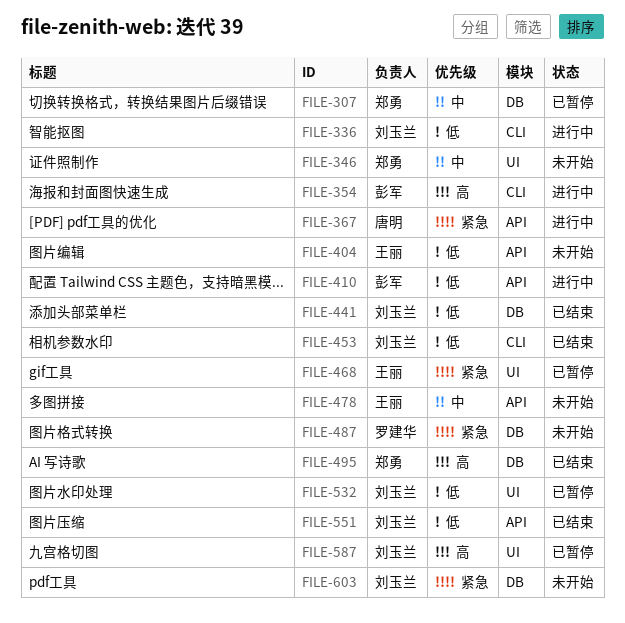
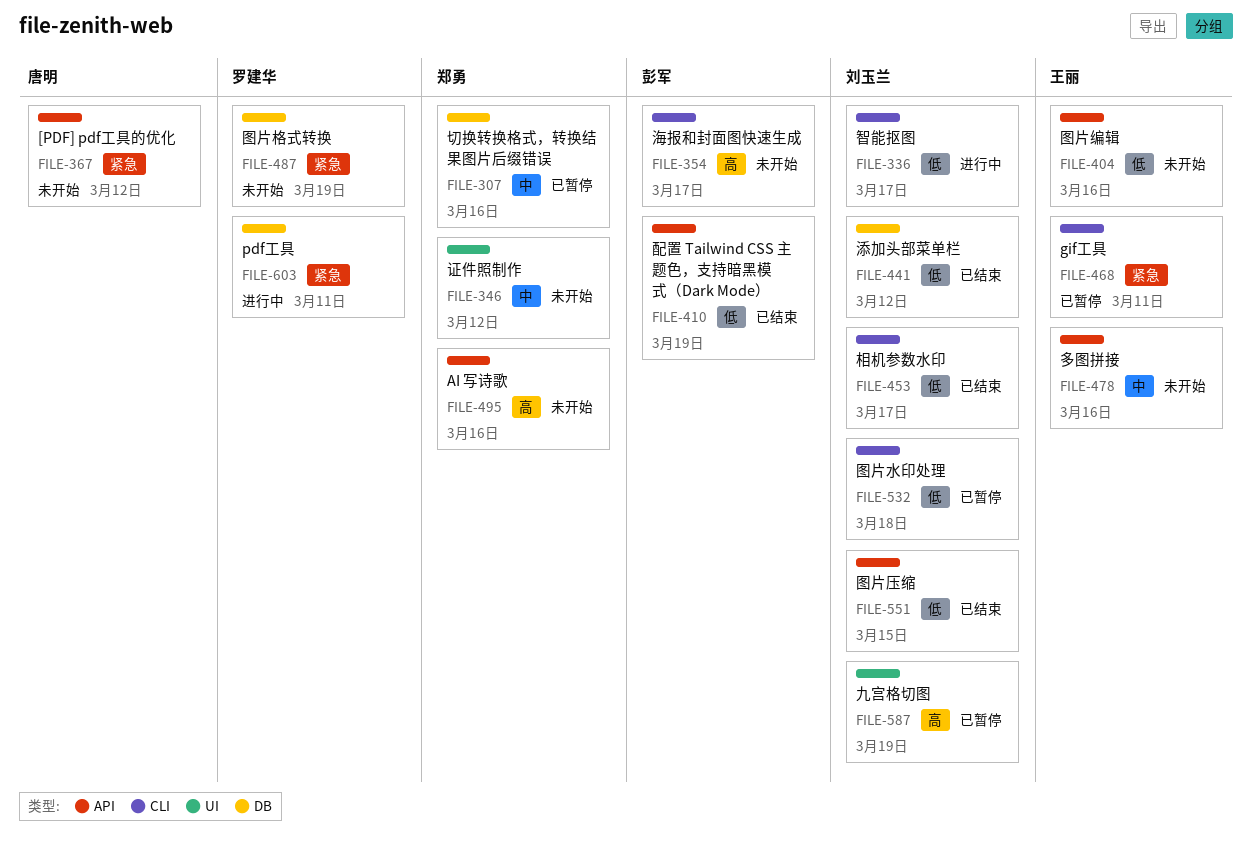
FILE-354, status: 进行中 -> 未开始
FILE-367, status: 进行中 -> 未开始
FILE-410, status: 进行中 -> 已结束
FILE-468, label: UI -> CLI
FILE-495, status: 已结束 -> 未开始
FILE-495, label: DB -> API
FILE-532, label: UI -> CLI
FILE-603, status: 未开始 -> 进行中
FILE-603, owner: 刘玉兰 -> 罗建华

